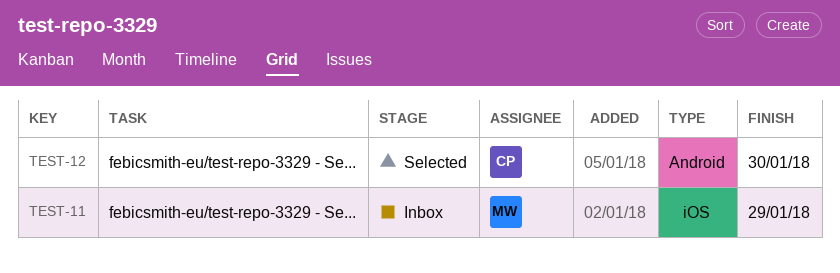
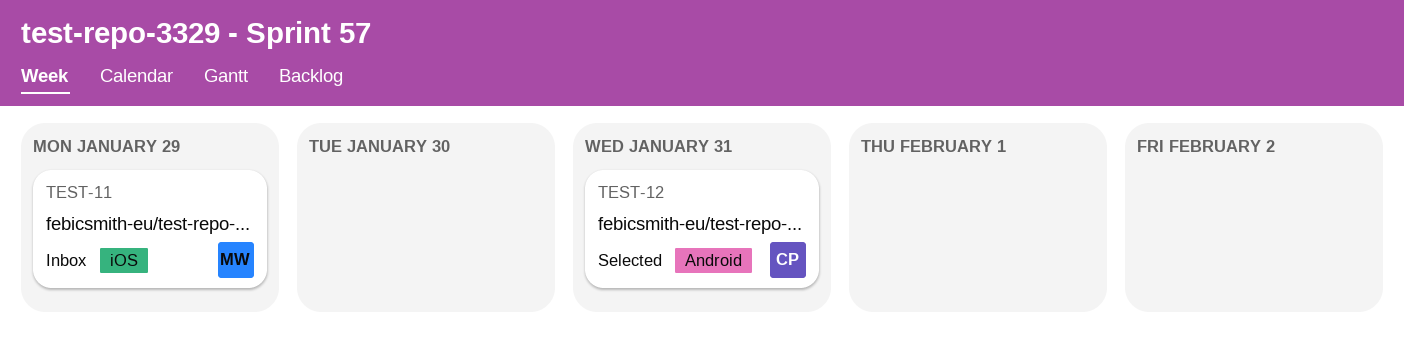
TEST-12, due: Jan 30 -> Jan 31

